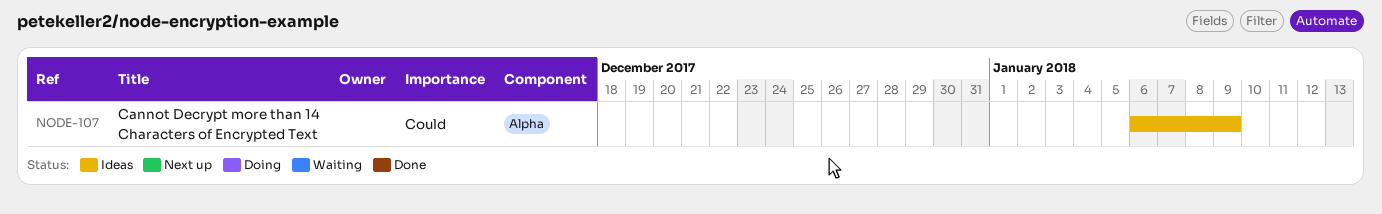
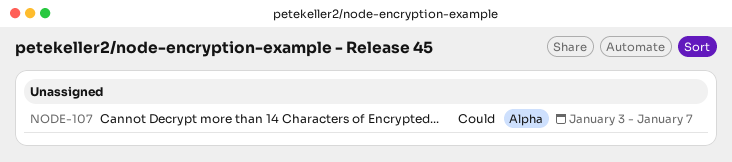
NODE-107, start: Jan 6 -> Jan 3
NODE-107, due: Jan 9 -> Jan 7

